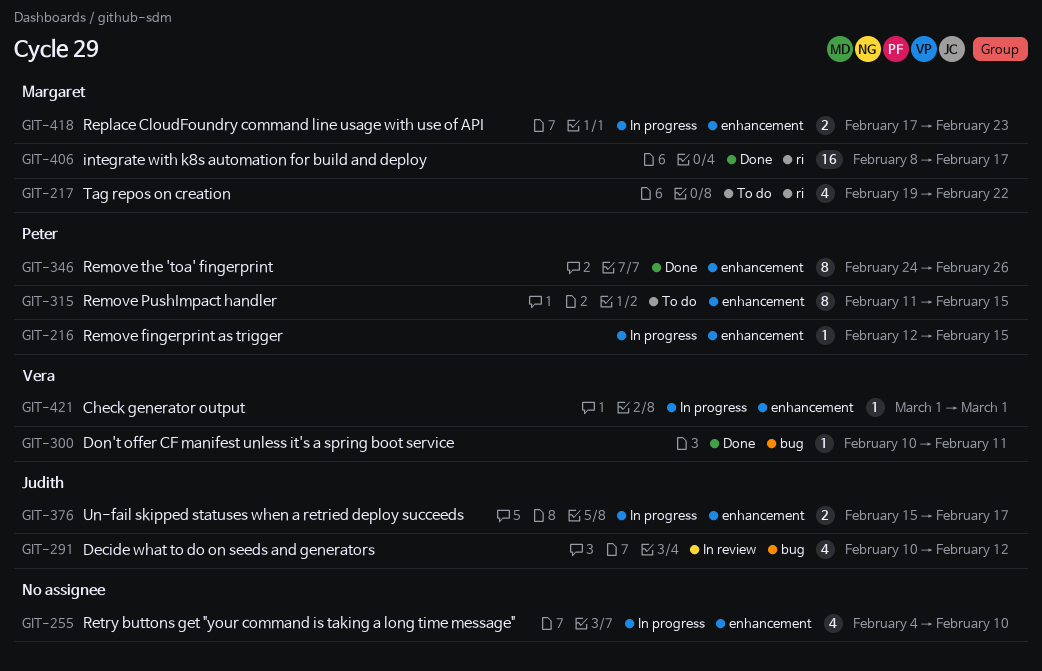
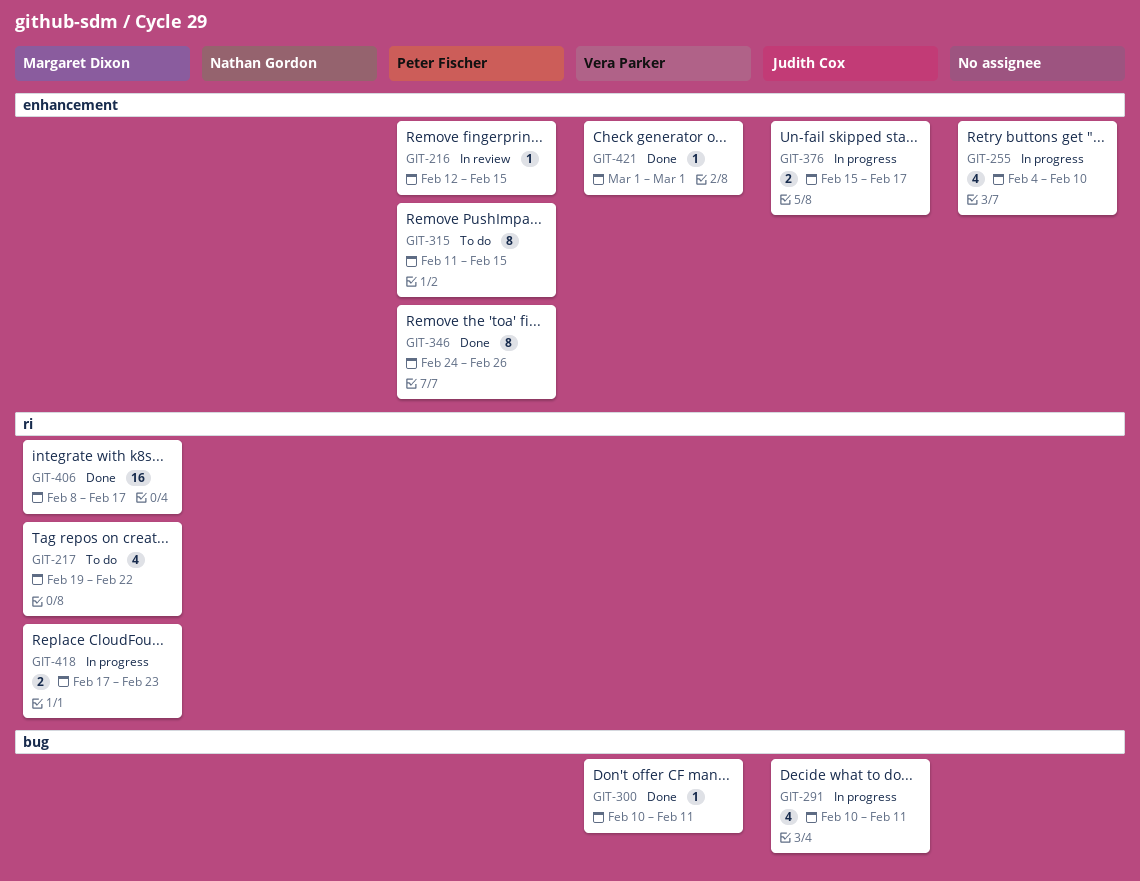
GIT-216, status: In progress -> In review
GIT-291, status: In review -> In progress
GIT-291, due: Feb 12 -> Feb 11
GIT-418, label: enhancement -> ri
GIT-421, status: In progress -> Done

